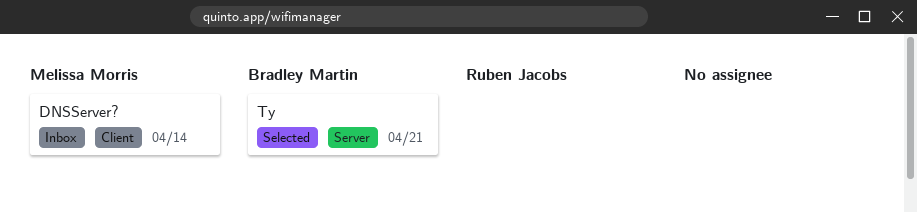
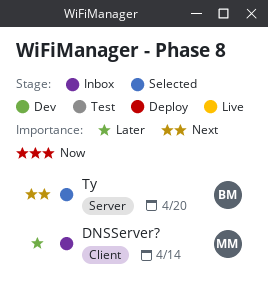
Ty, due: Apr 21 -> Apr 20

